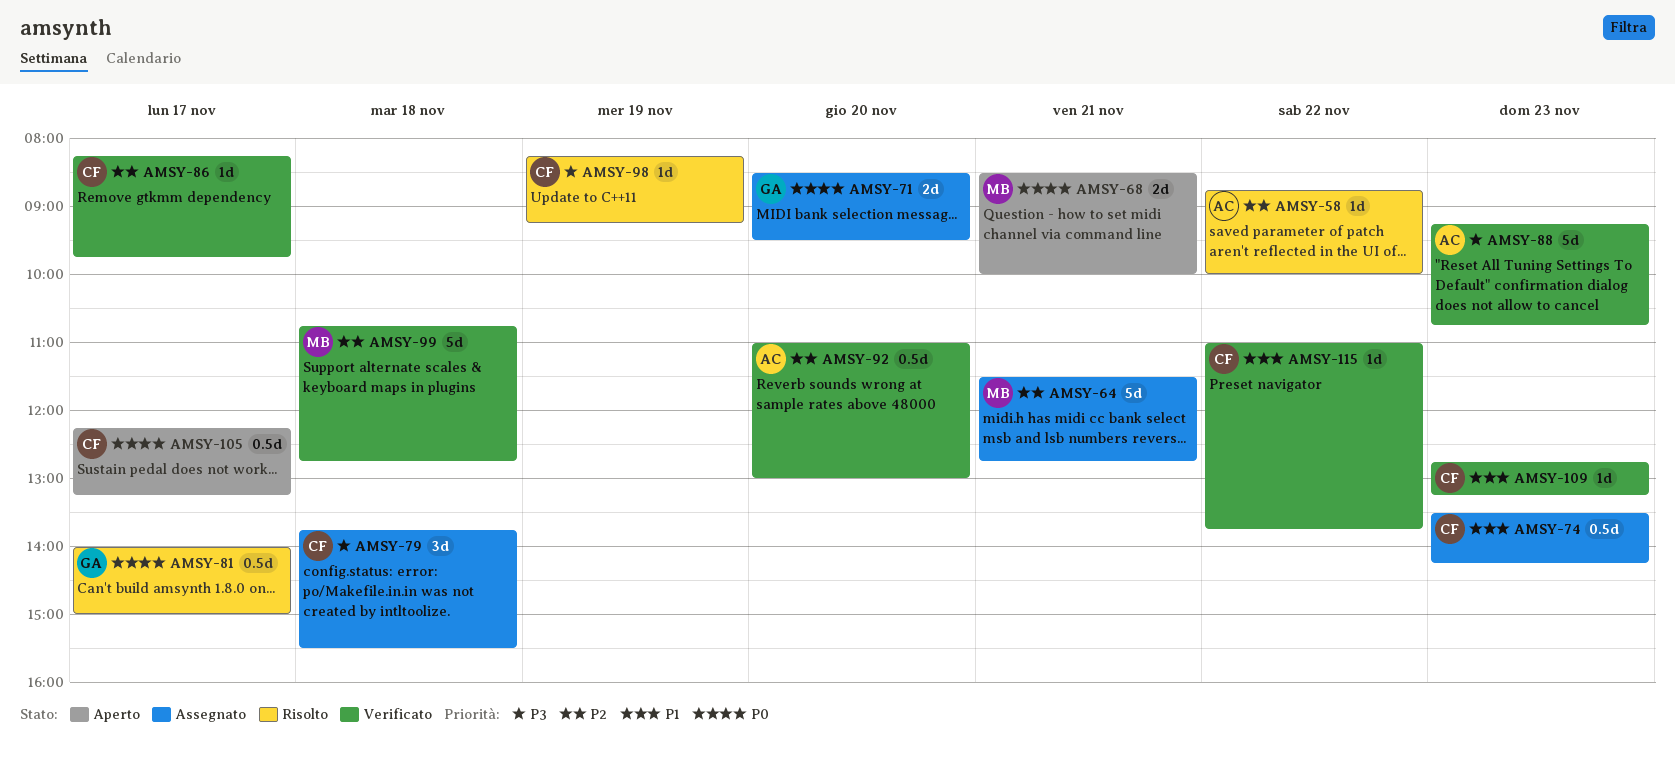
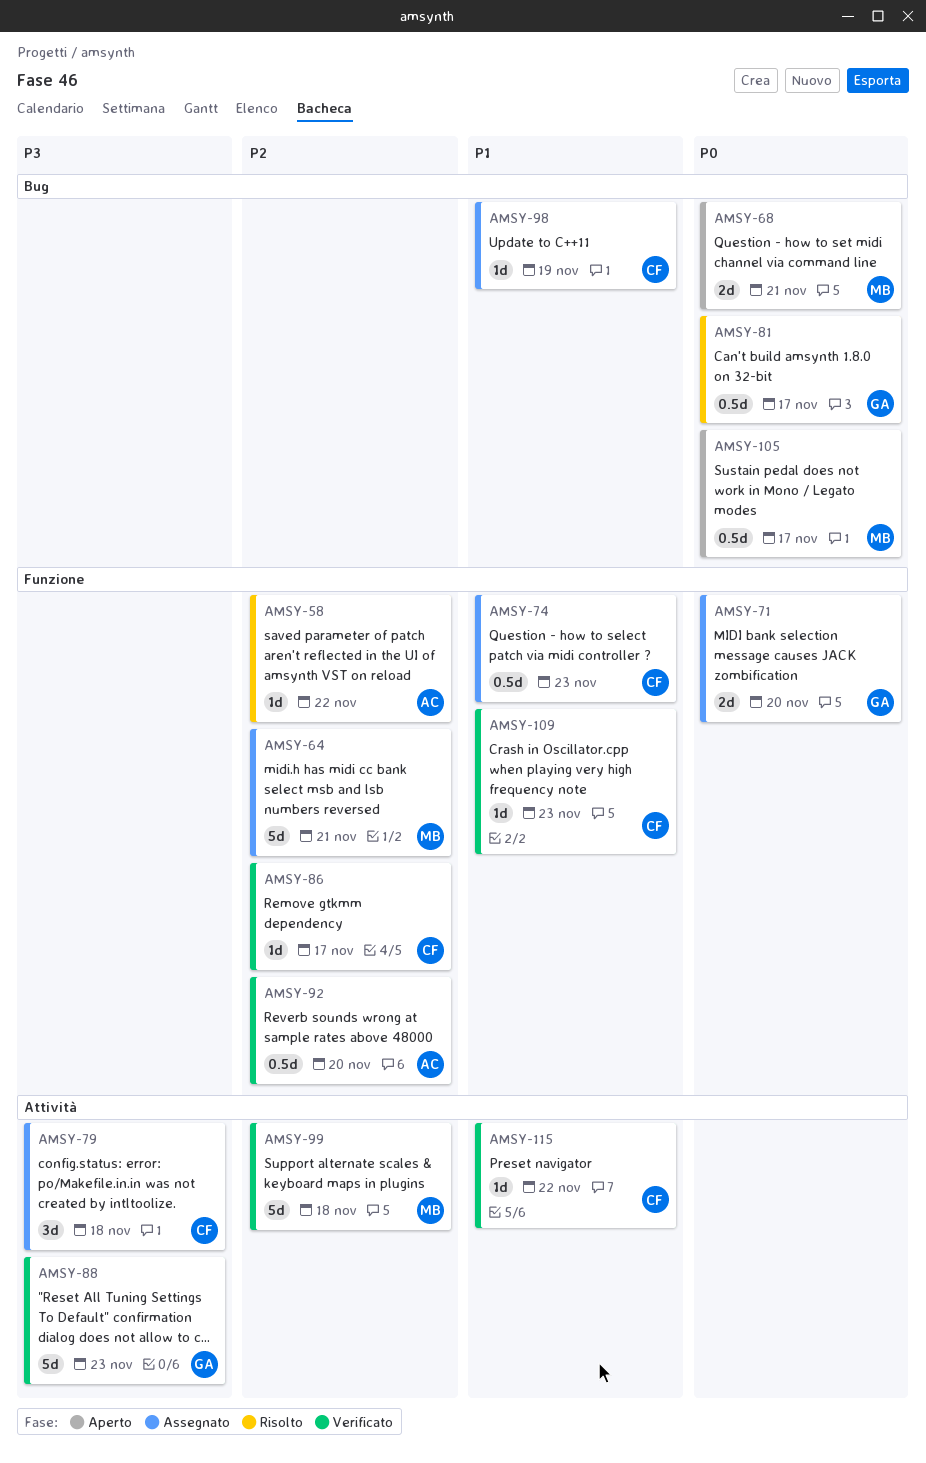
AMSY-88, owner: AC -> GA
AMSY-98, status: Risolto -> Assegnato
AMSY-98, priority: P3 -> P1
AMSY-105, owner: CF -> MB

